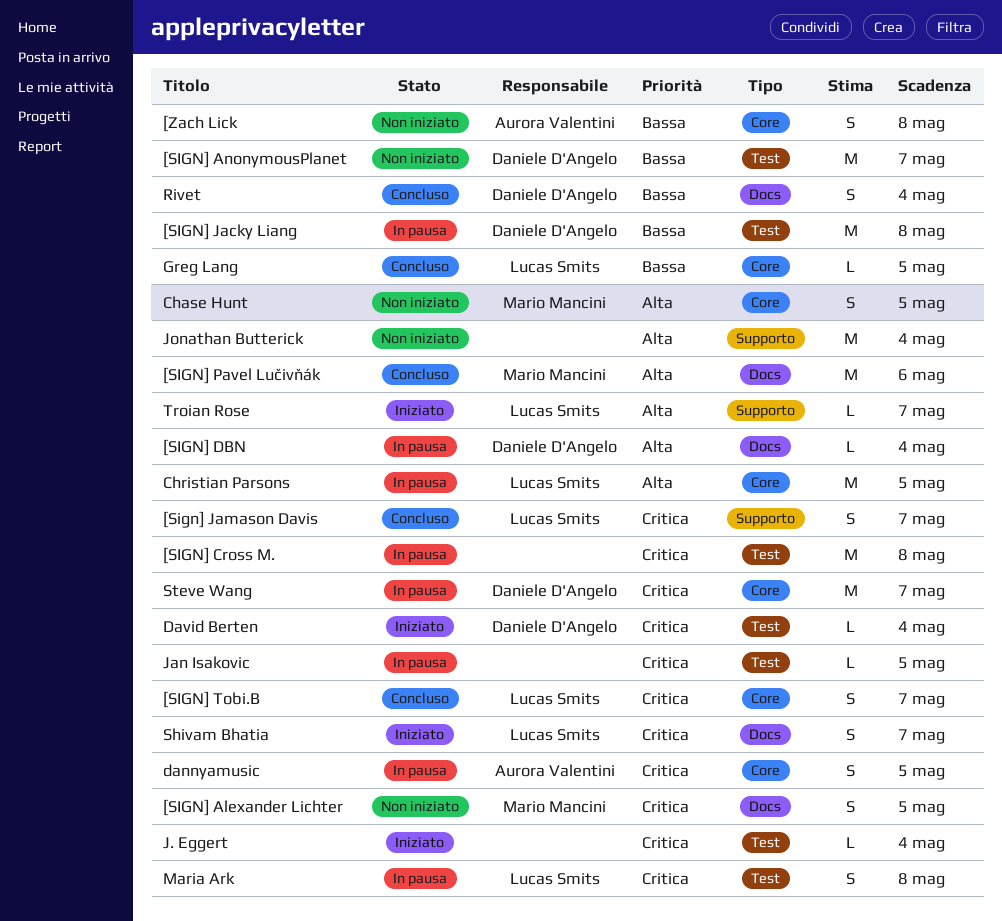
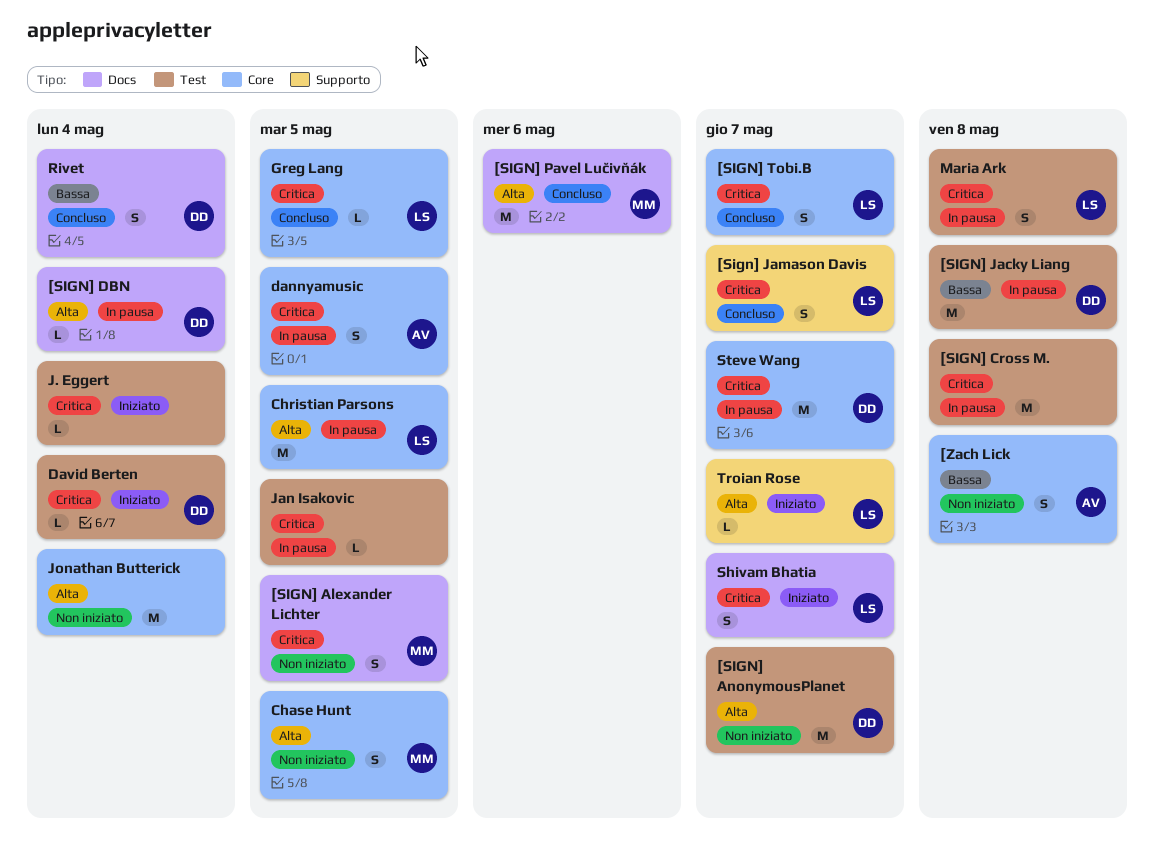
[SIGN] AnonymousPlanet, priority: Bassa -> Alta
Greg Lang, priority: Bassa -> Critica
Jonathan Butterick, label: Supporto -> Core

